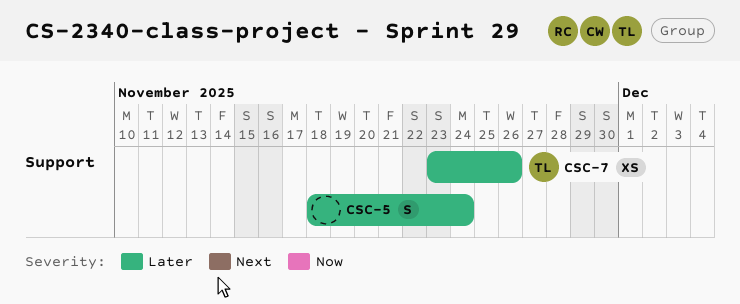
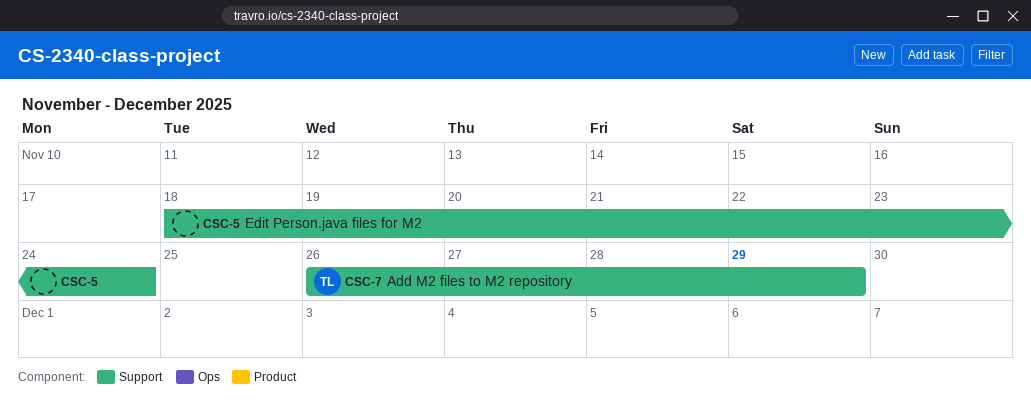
CSC-7, start: Nov 23 -> Nov 26
CSC-7, due: Nov 26 -> Nov 29

